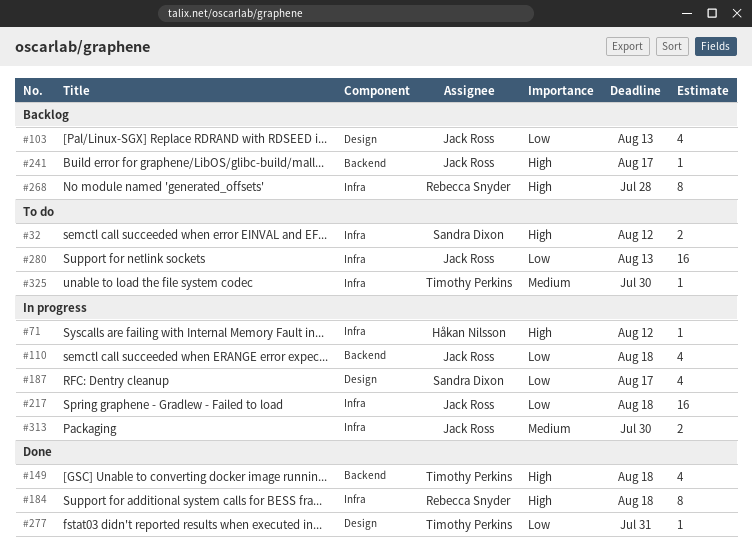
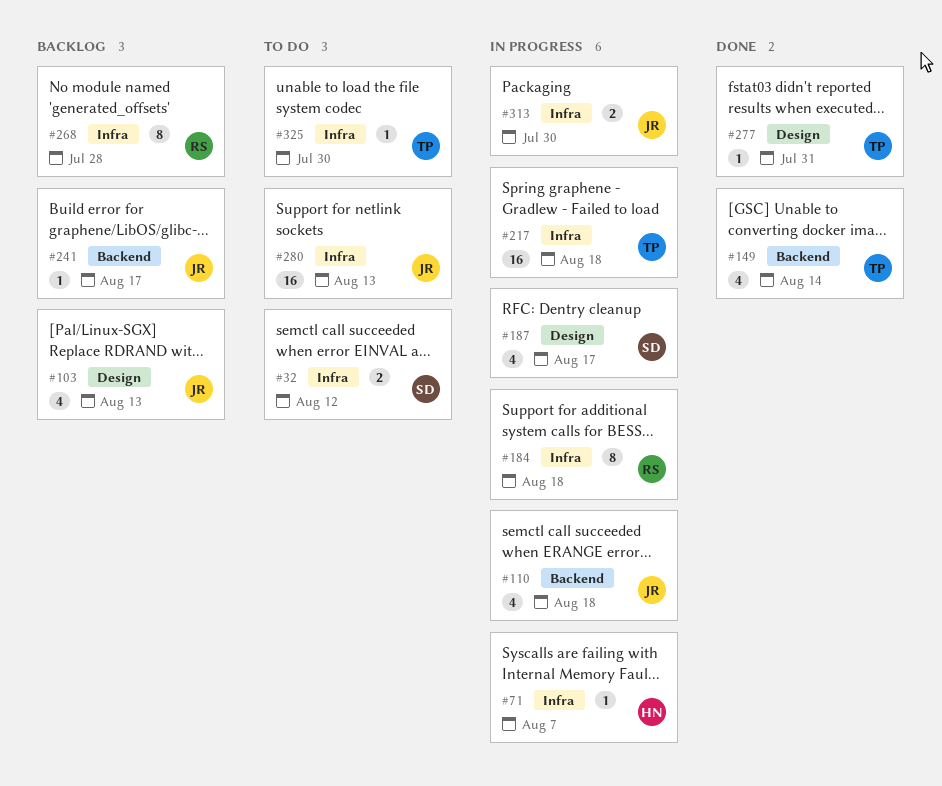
#71, due: Aug 12 -> Aug 7
#149, due: Aug 18 -> Aug 14
#184, status: Done -> In progress
#217, owner: Jack Ross -> Timothy Perkins

